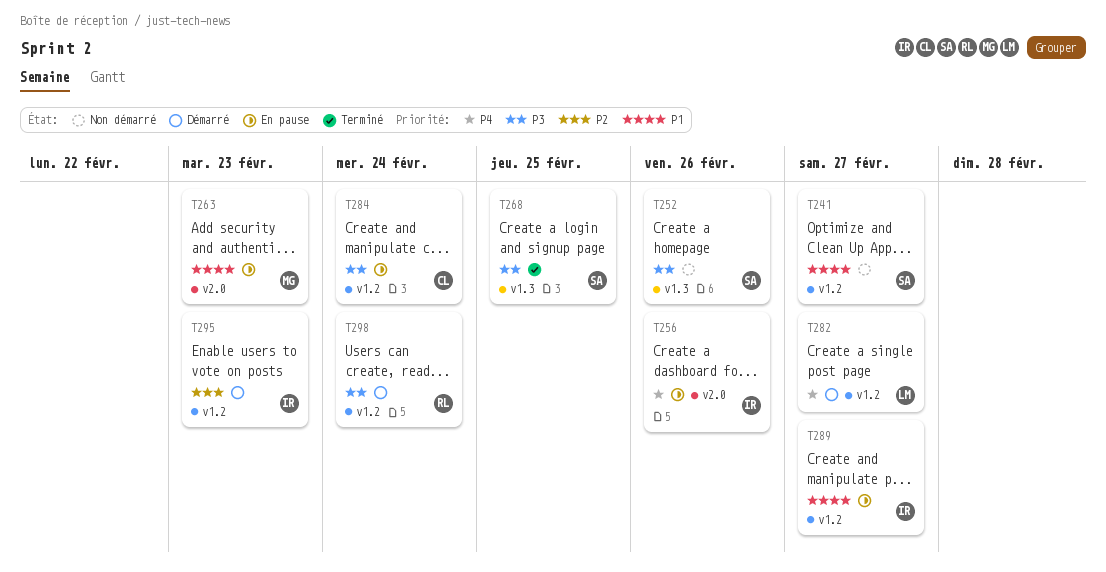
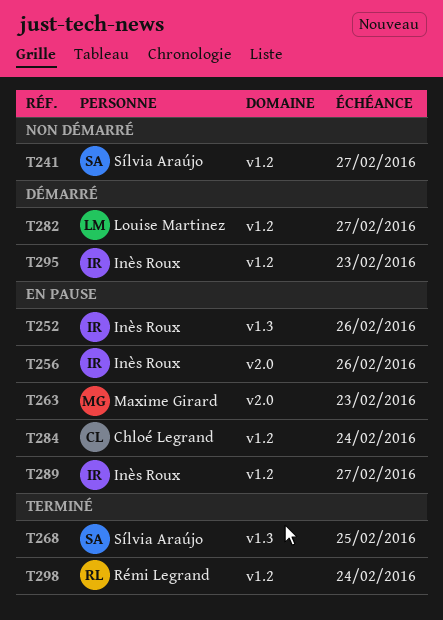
T252, status: Non démarré -> En pause
T252, owner: Sílvia Araújo -> Inès Roux
T298, status: Démarré -> Terminé

